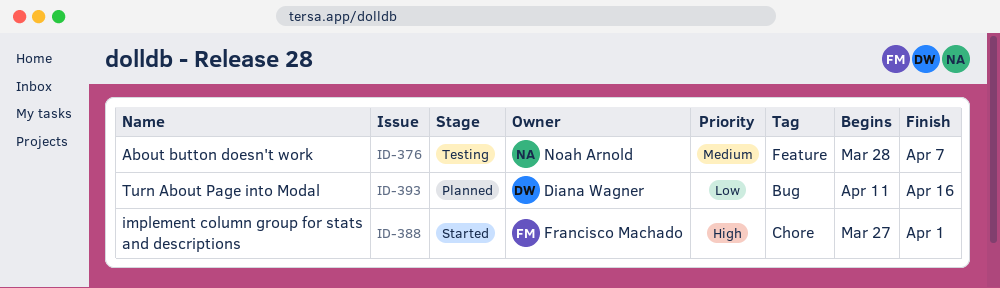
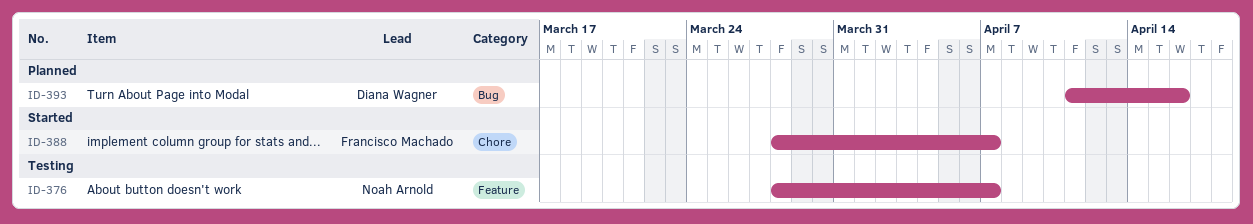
ID-388, start: Mar 27 -> Mar 28
ID-388, due: Apr 1 -> Apr 7

